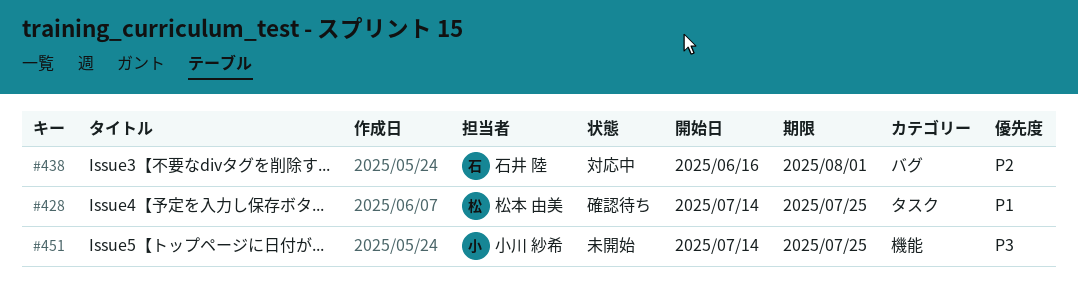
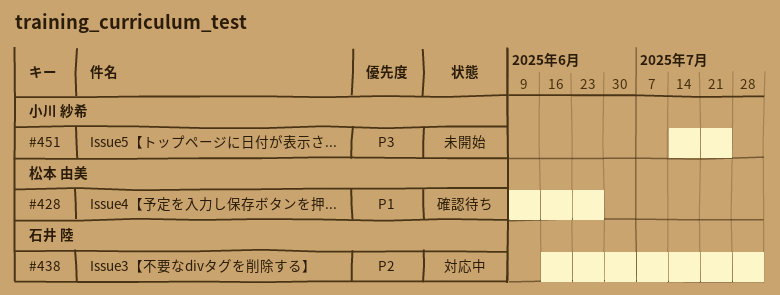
#428, start: Jul 14 -> Jun 9
#428, due: Jul 25 -> Jun 27

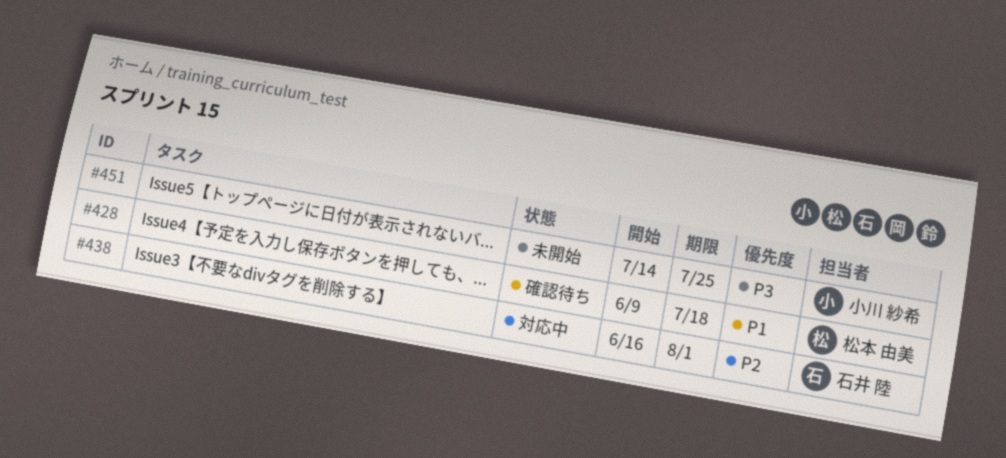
#428, due: Jun 27 -> Jul 18

